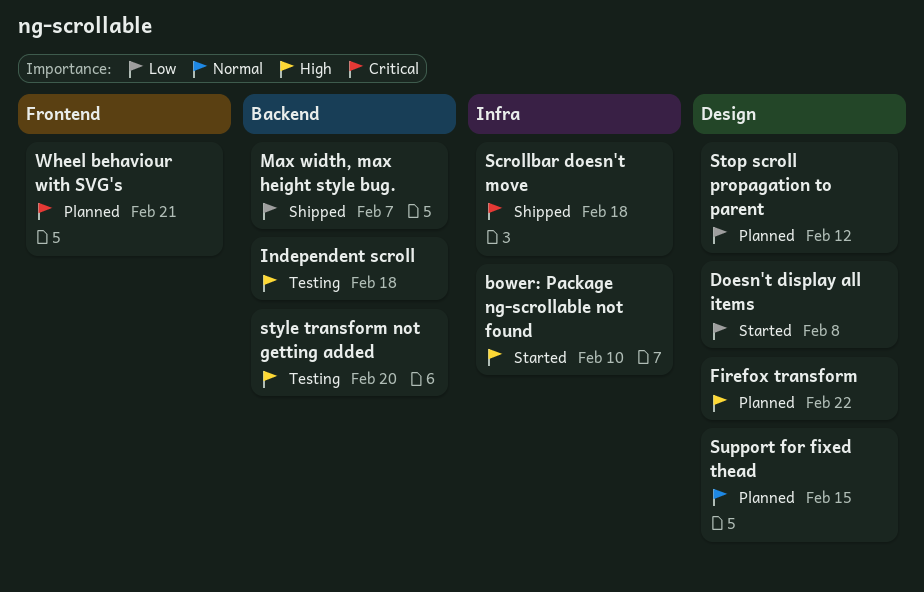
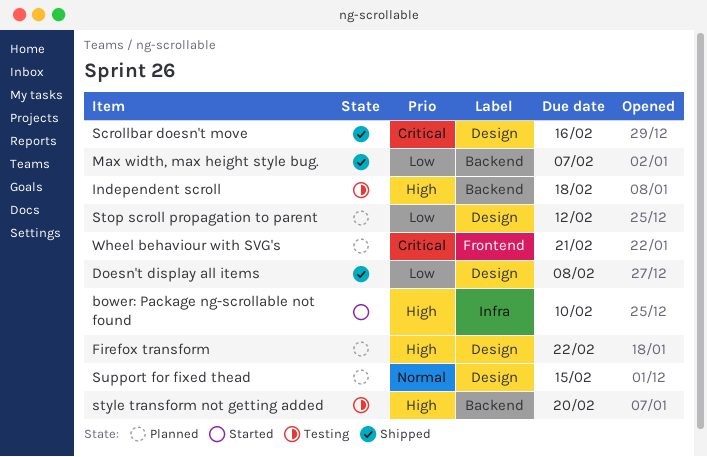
Doesn't display all items, status: Started -> Shipped
Scrollbar doesn't move, label: Infra -> Design
Scrollbar doesn't move, due: Feb 18 -> Feb 16

